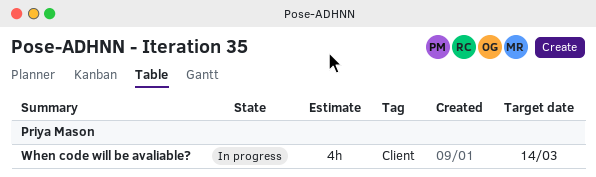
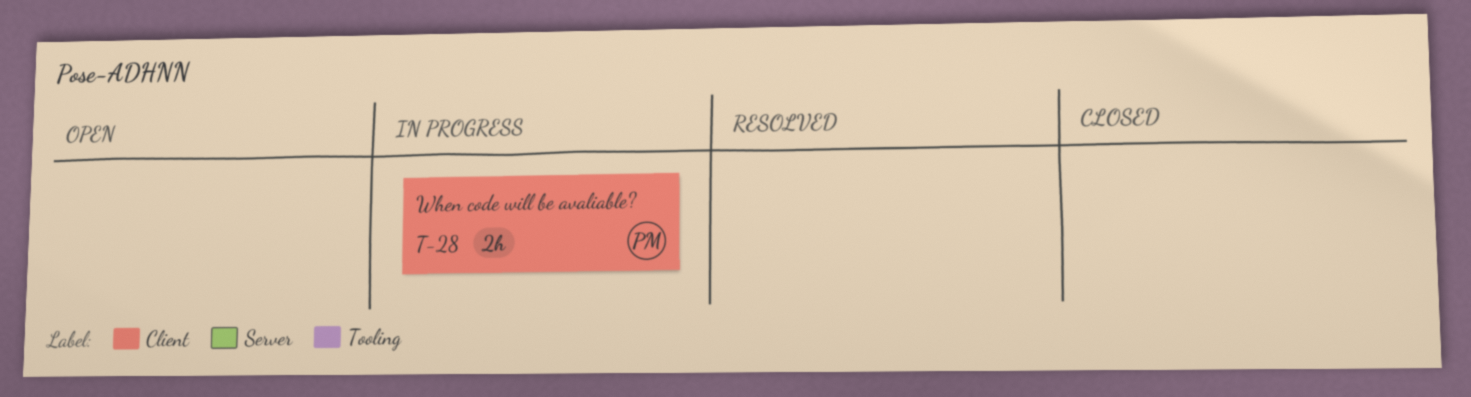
When code will be avaliable?, estimate: 4h -> 2h

